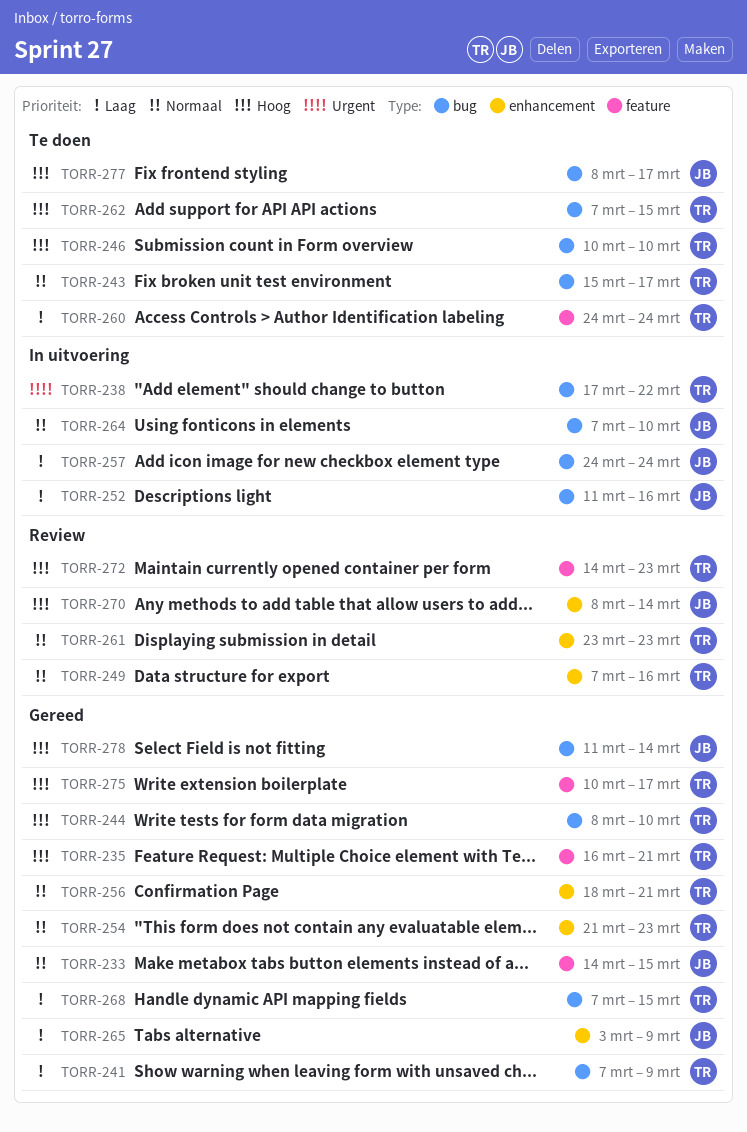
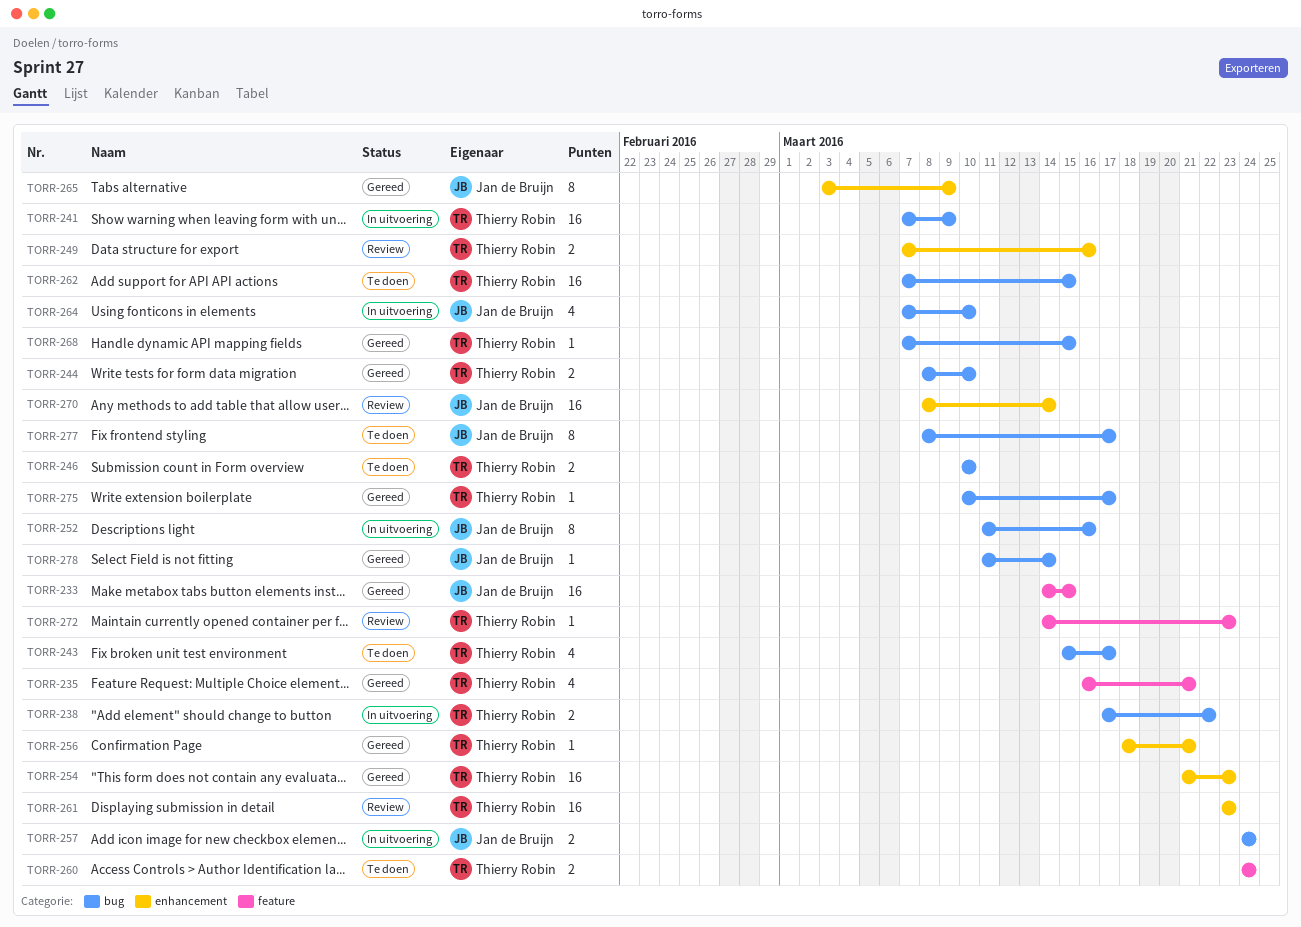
TORR-241, status: Gereed -> In uitvoering
TORR-275, label: feature -> bug

